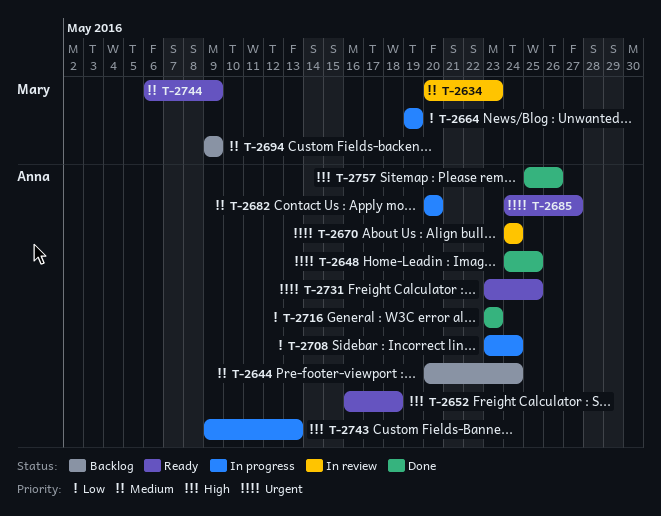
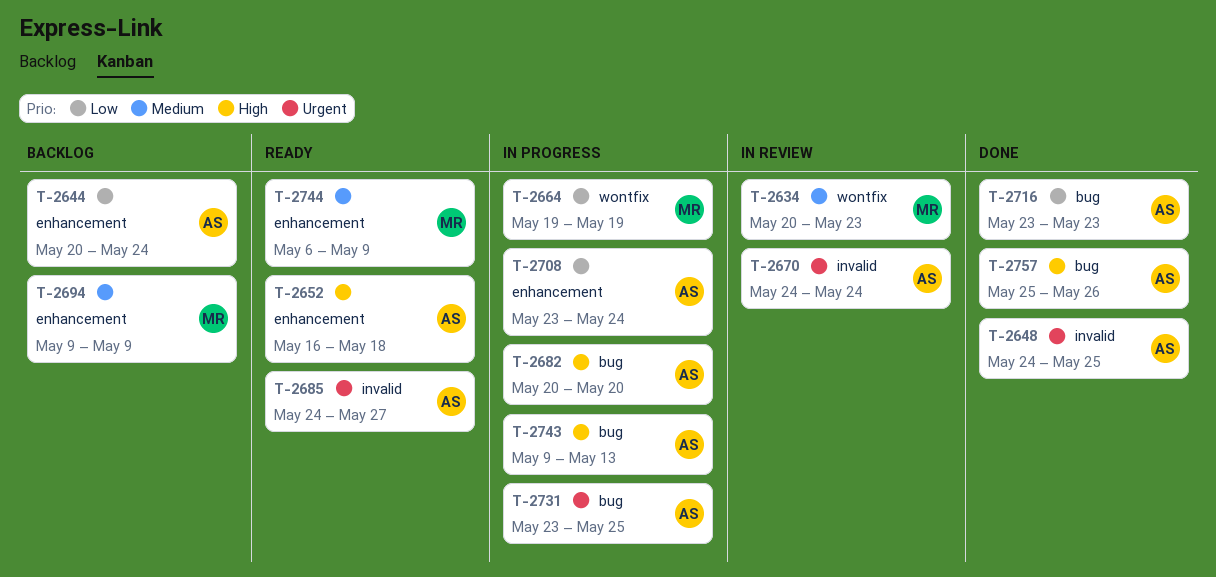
T-2644, priority: Medium -> Low
T-2682, priority: Medium -> High
T-2731, status: Ready -> In progress

